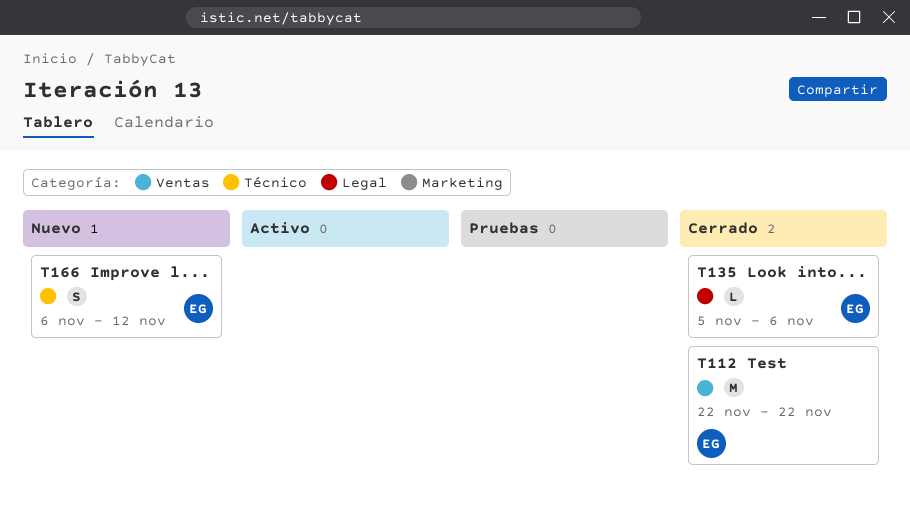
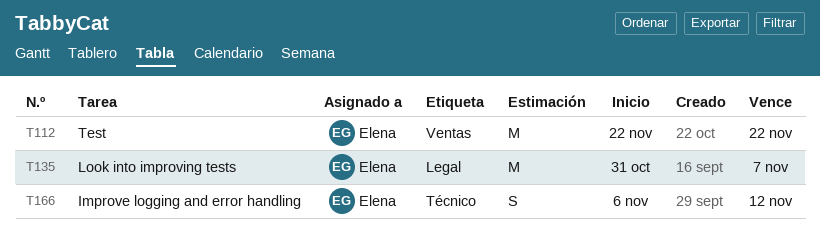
T135, estimate: L -> M
T135, start: Nov 5 -> Oct 31
T135, due: Nov 6 -> Nov 7

